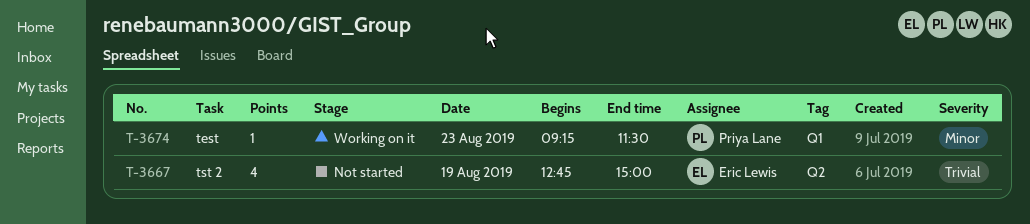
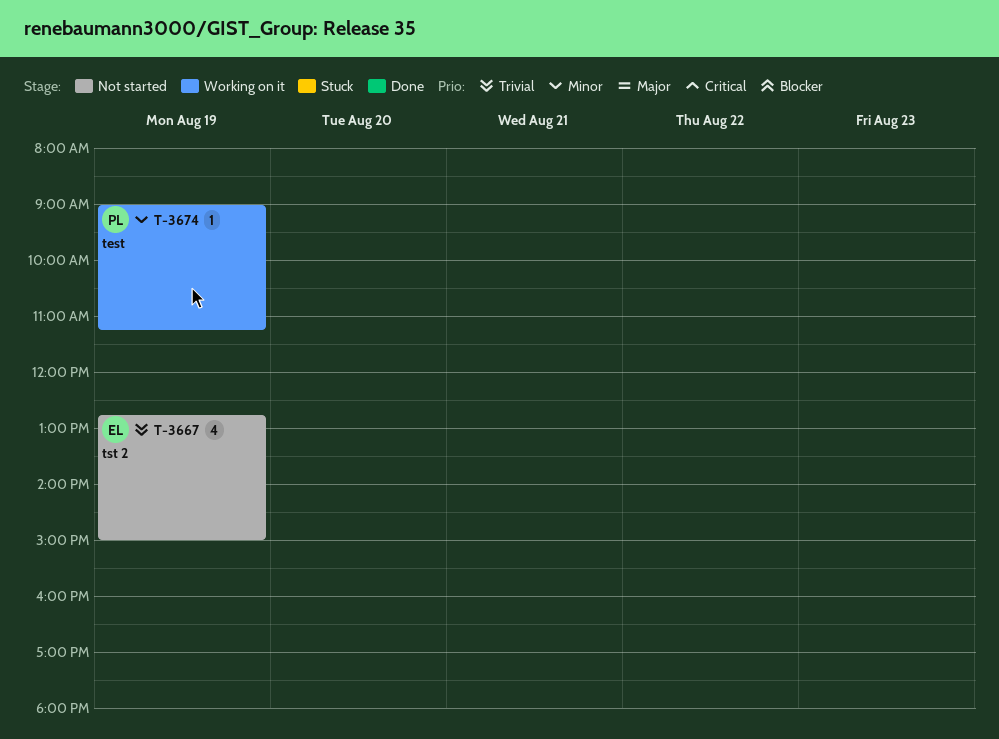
T-3674, day: Aug 23 -> Aug 19
T-3674, begins: 09:15 -> 09:00
T-3674, ends: 11:30 -> 11:15

